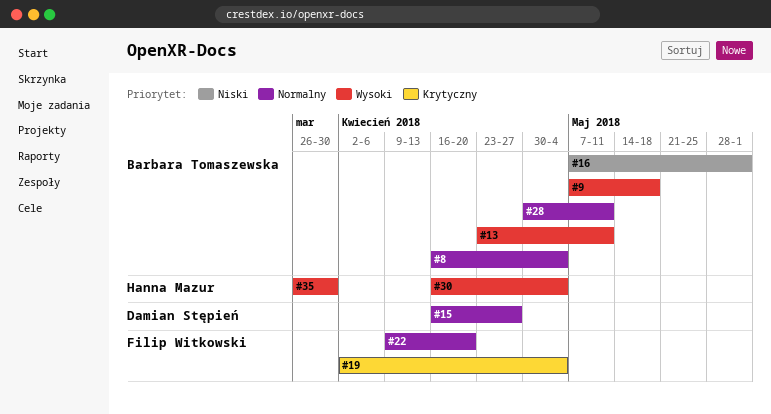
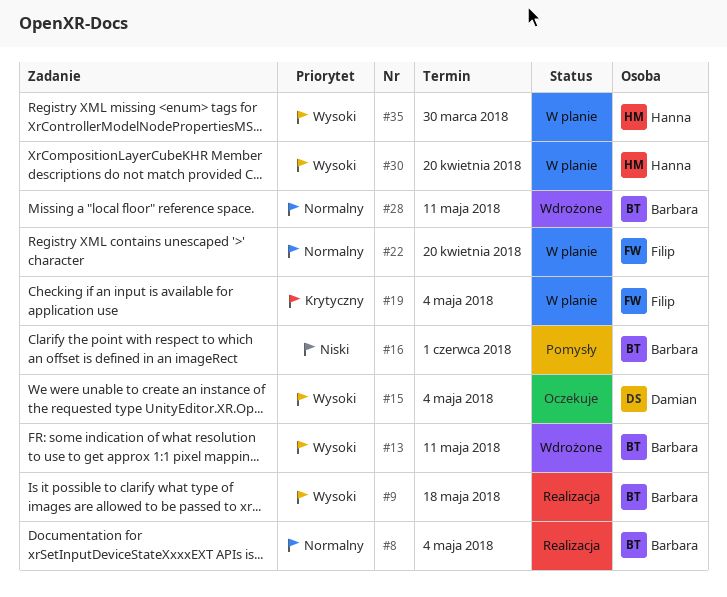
#15, priority: Normalny -> Wysoki
#15, due: Apr 27 -> May 4
#30, due: May 4 -> Apr 20

